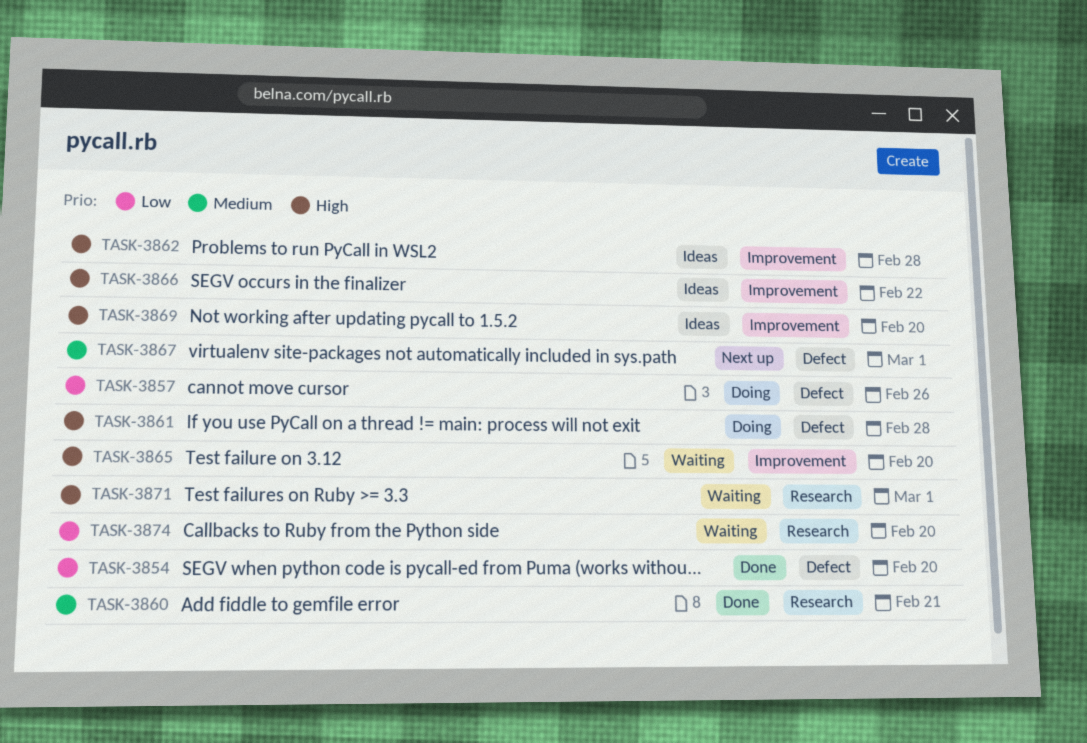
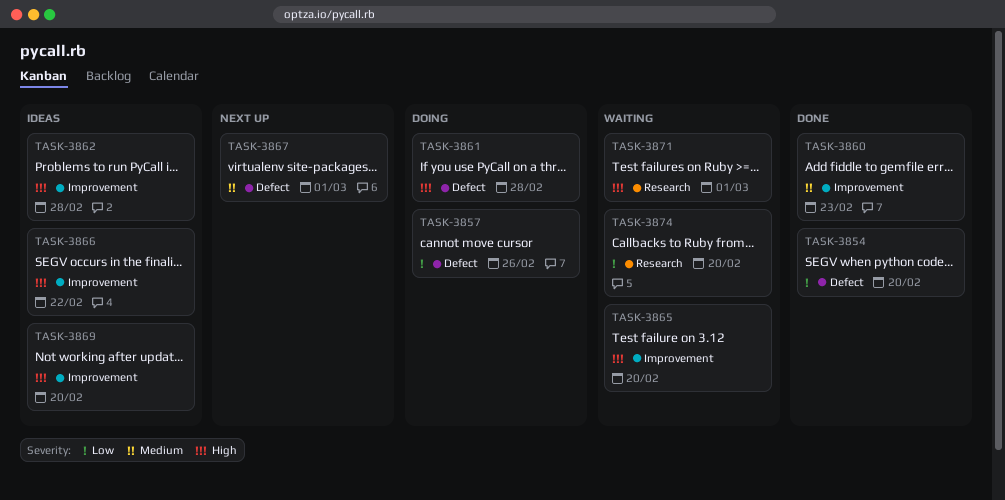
TASK-3860, label: Research -> Improvement
TASK-3860, due: Feb 21 -> Feb 23

